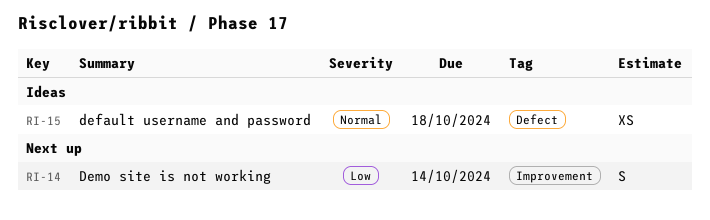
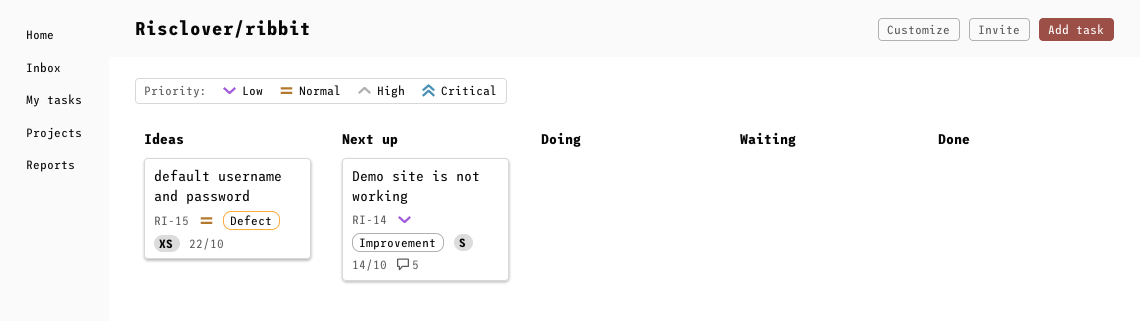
RI-15, due: Oct 18 -> Oct 22

